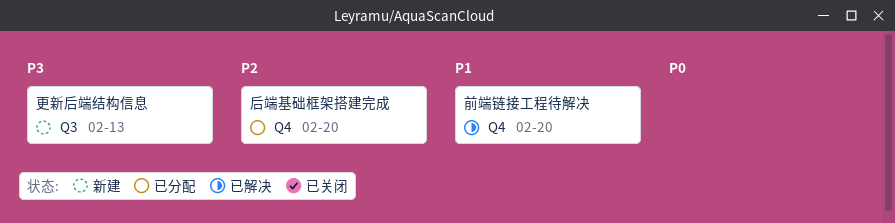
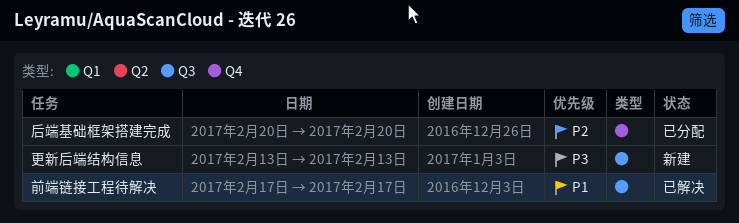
前端链接工程待解决, label: Q4 -> Q3
前端链接工程待解决, due: Feb 20 -> Feb 17

